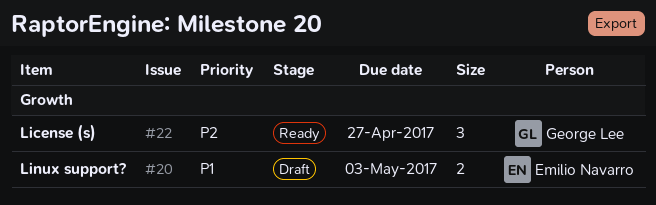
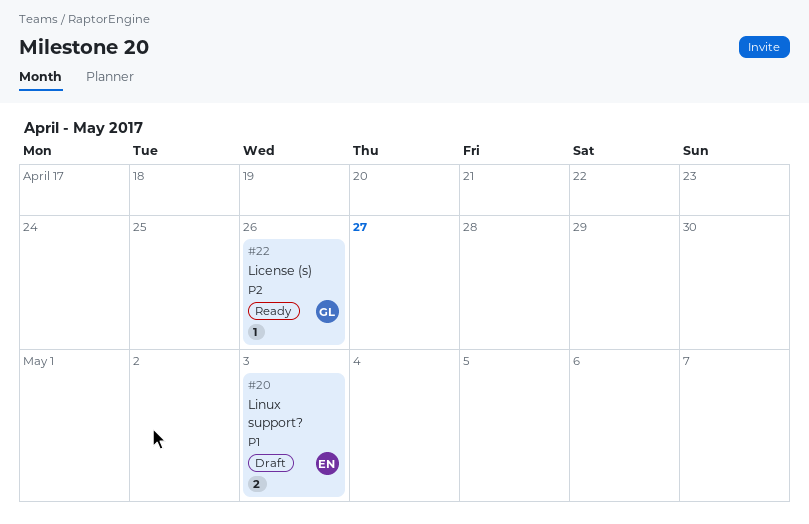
#22, estimate: 3 -> 1
#22, due: Apr 27 -> Apr 26

